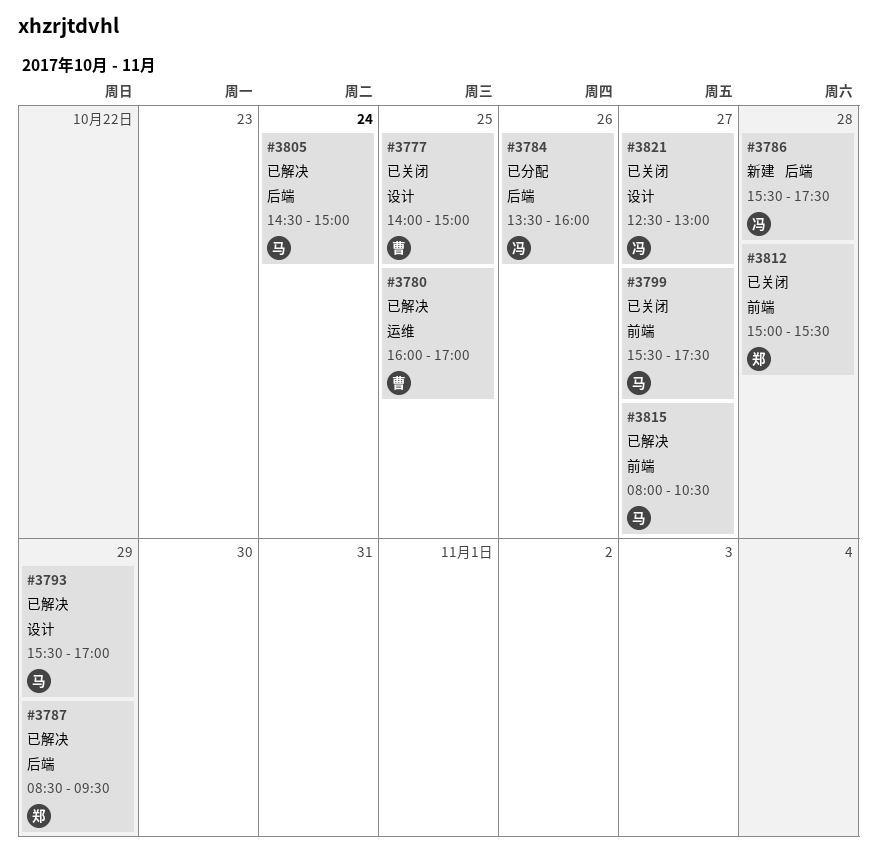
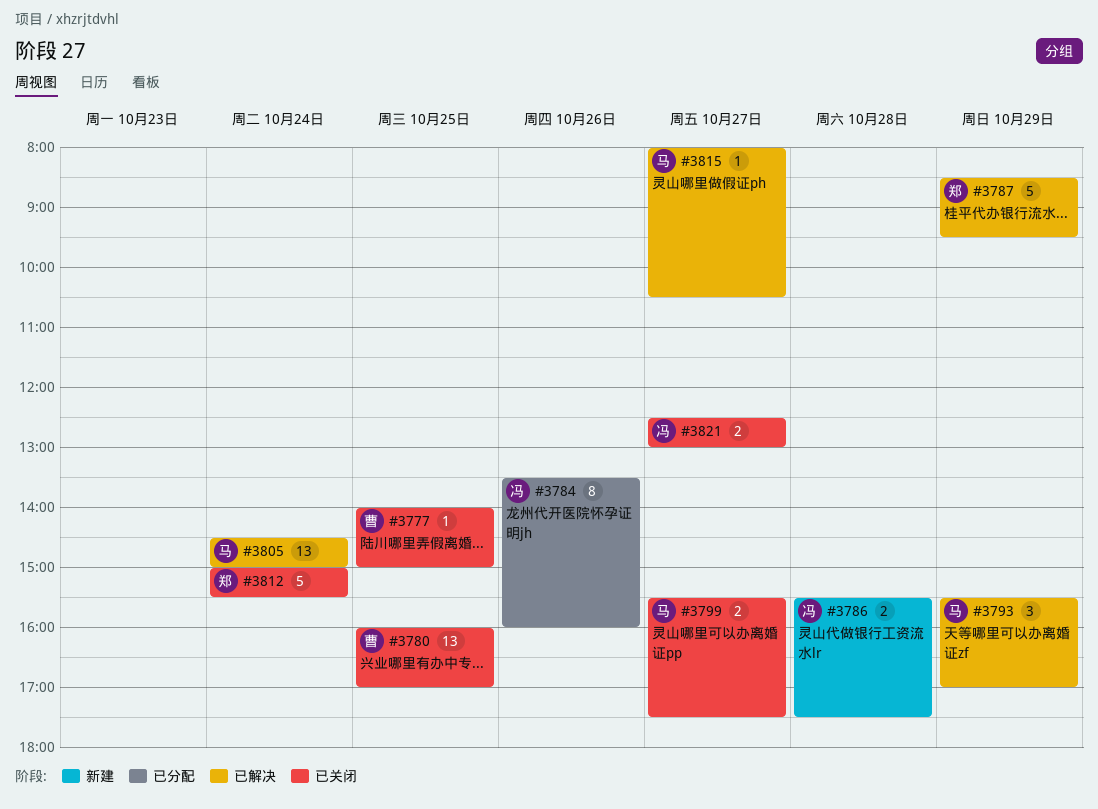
#3780, status: 已解决 -> 已关闭
#3812, day: Oct 28 -> Oct 24

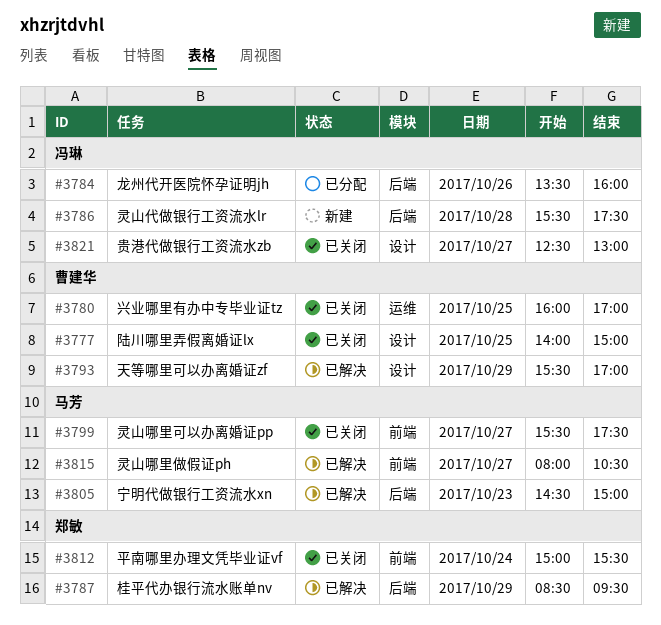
#3793, owner: 马芳 -> 曹建华
#3805, day: Oct 24 -> Oct 23

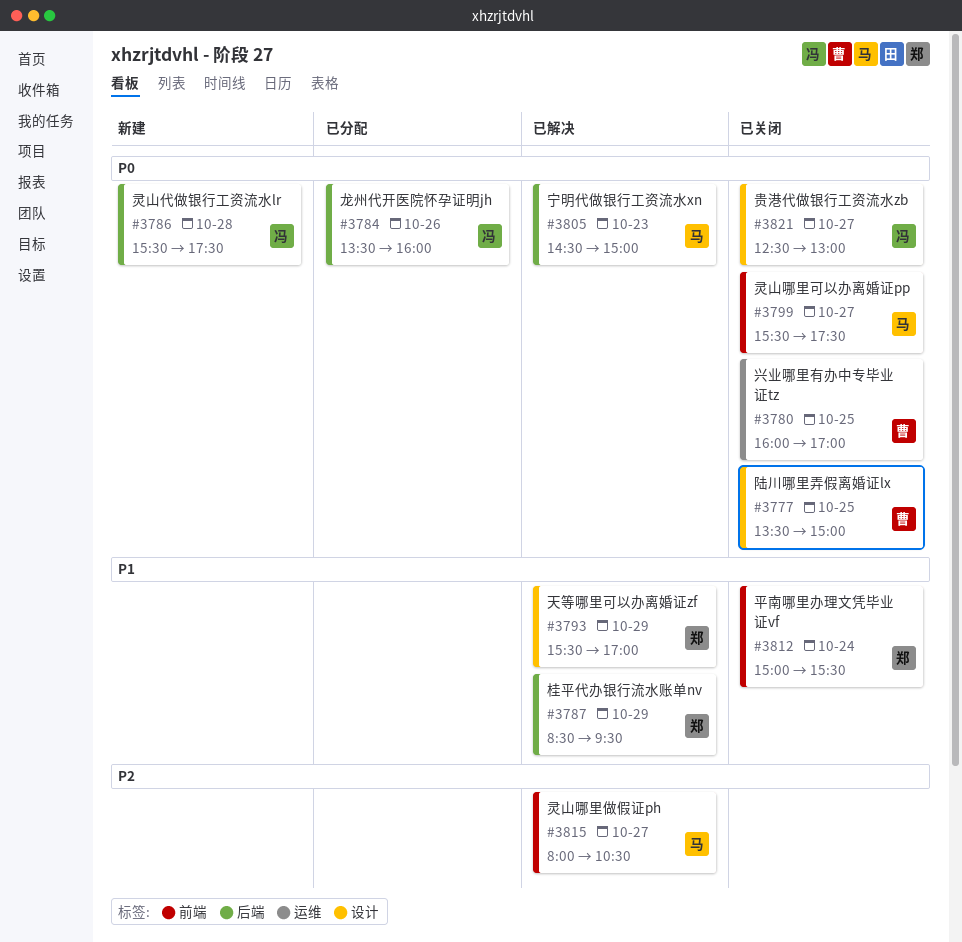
#3777, begins: 14:00 -> 13:30
#3793, owner: 曹建华 -> 郑敏

